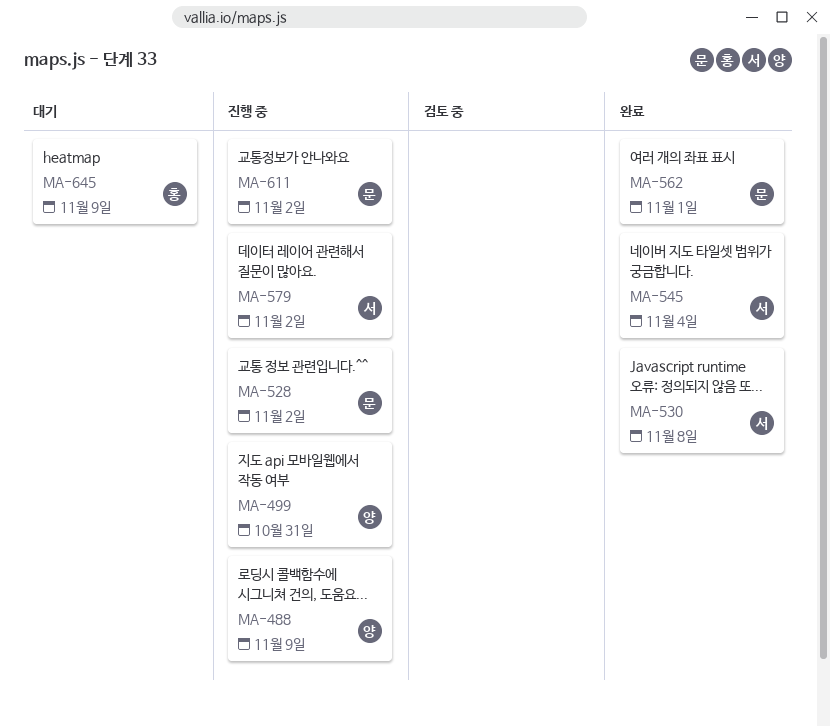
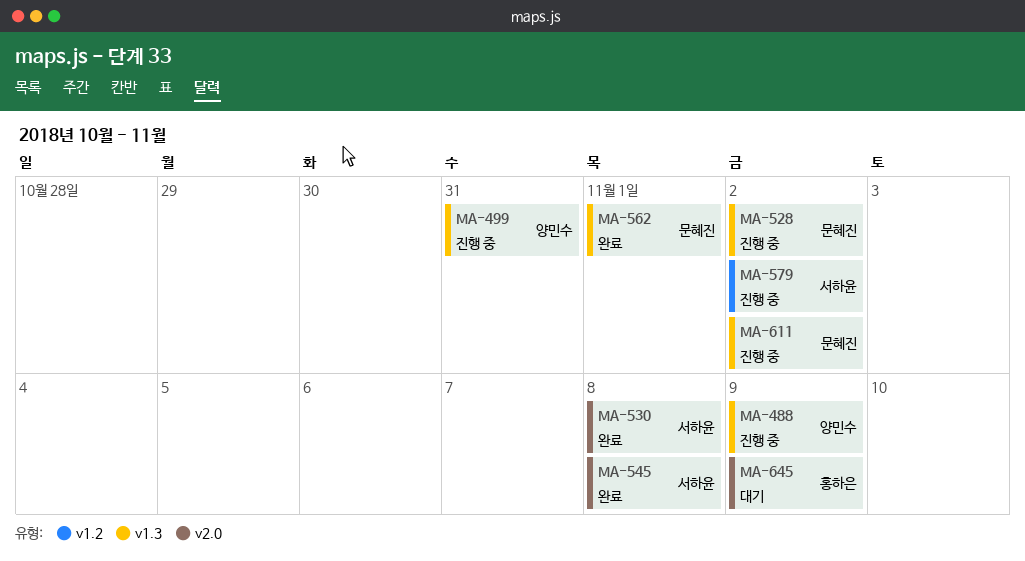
MA-545, due: Nov 4 -> Nov 8

